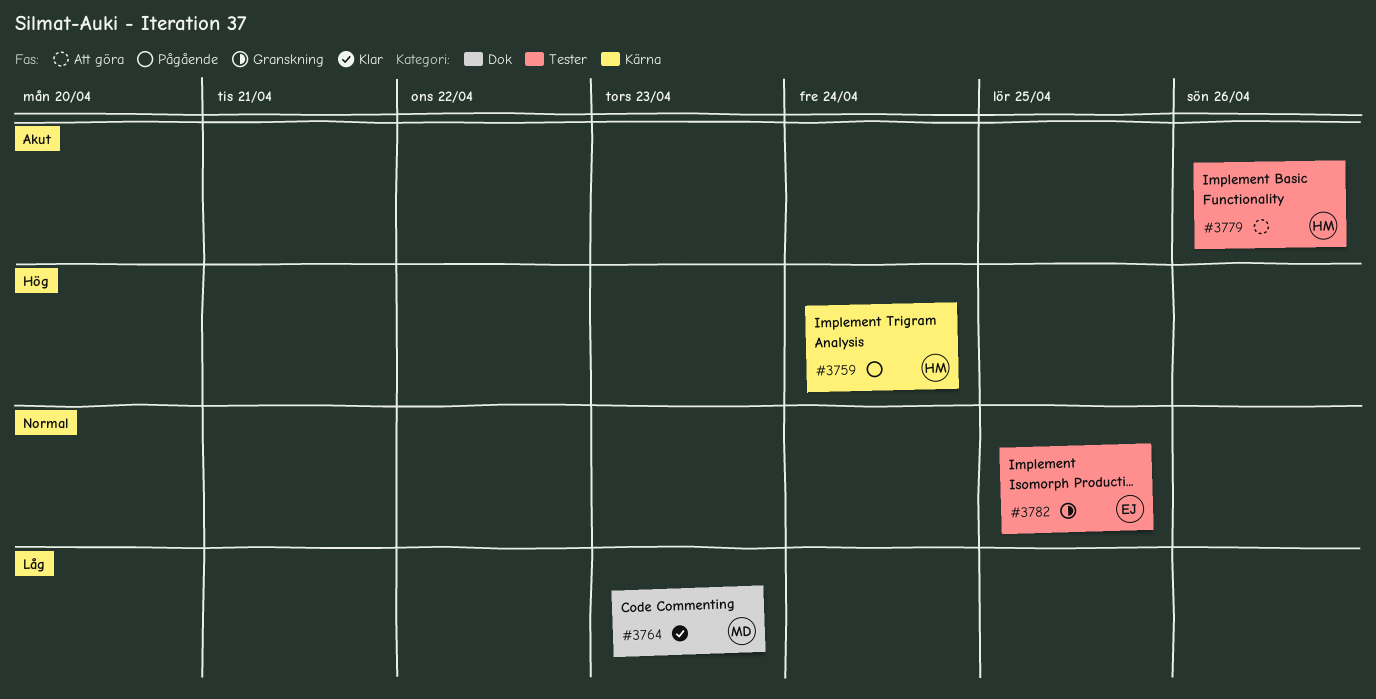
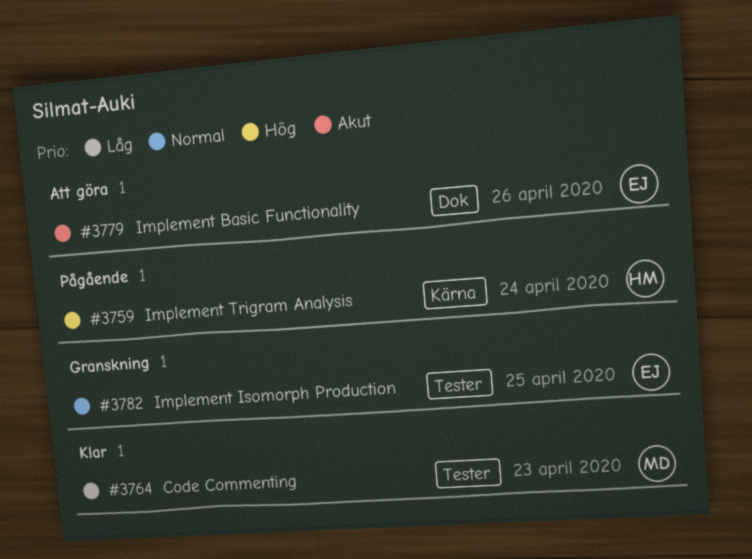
#3764, label: Dok -> Tester
#3779, owner: HM -> EJ
#3779, label: Tester -> Dok

